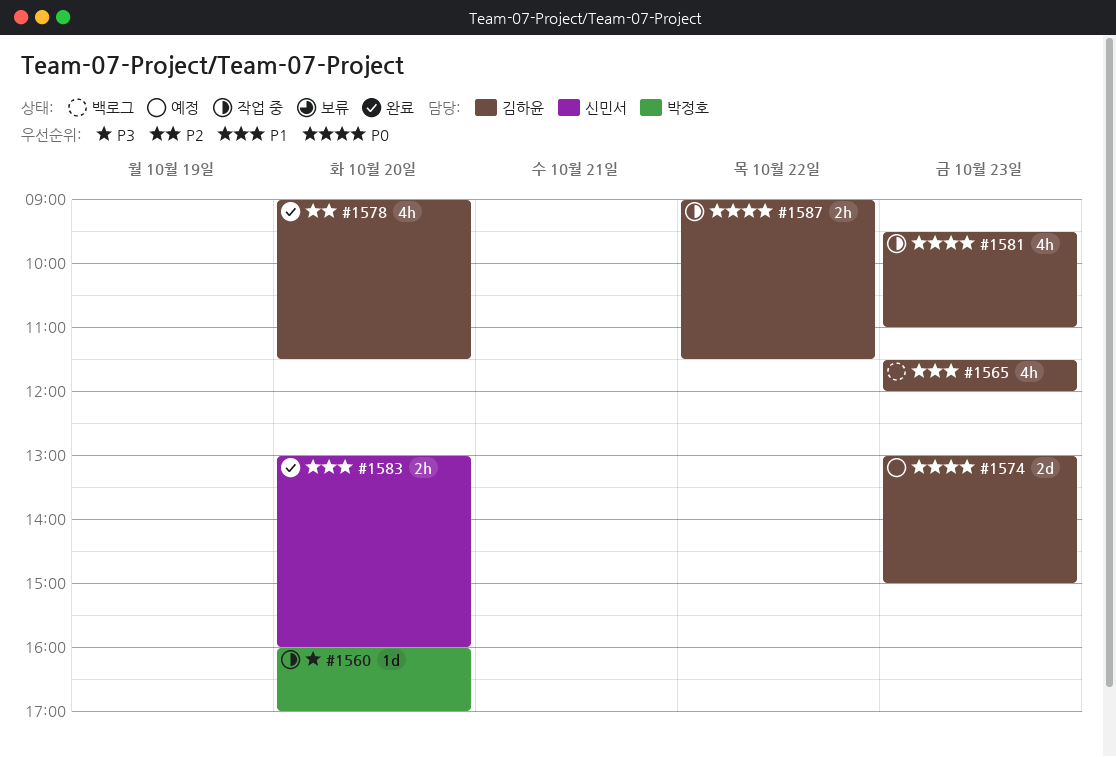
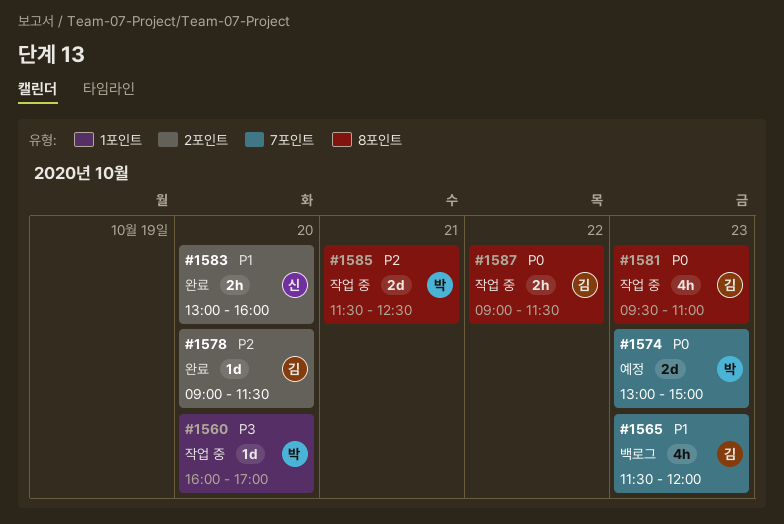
#1574, owner: 김하윤 -> 박정호
#1578, estimate: 4h -> 1d
#1585: none -> present

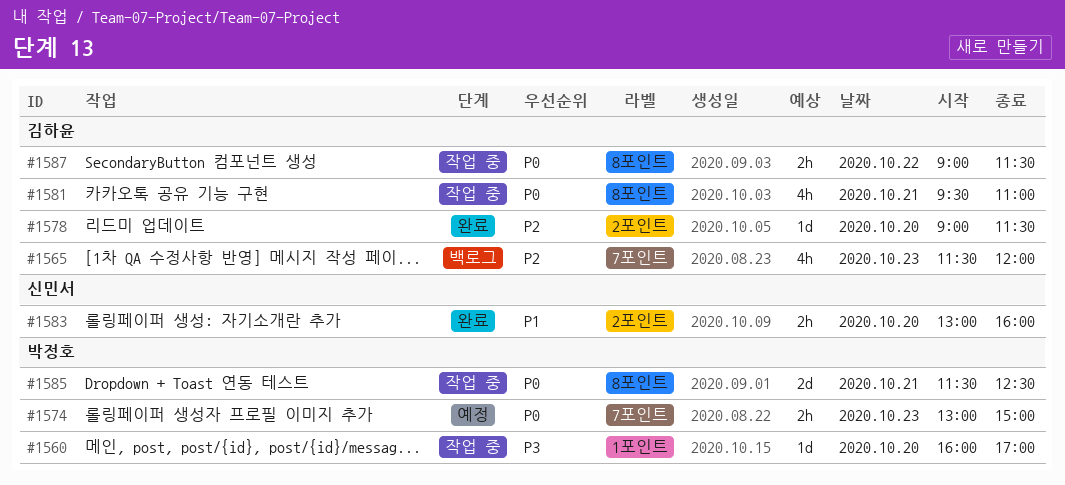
#1565, priority: P1 -> P2
#1574, estimate: 2d -> 2h
#1581, day: Oct 23 -> Oct 21
#1585, priority: P2 -> P0

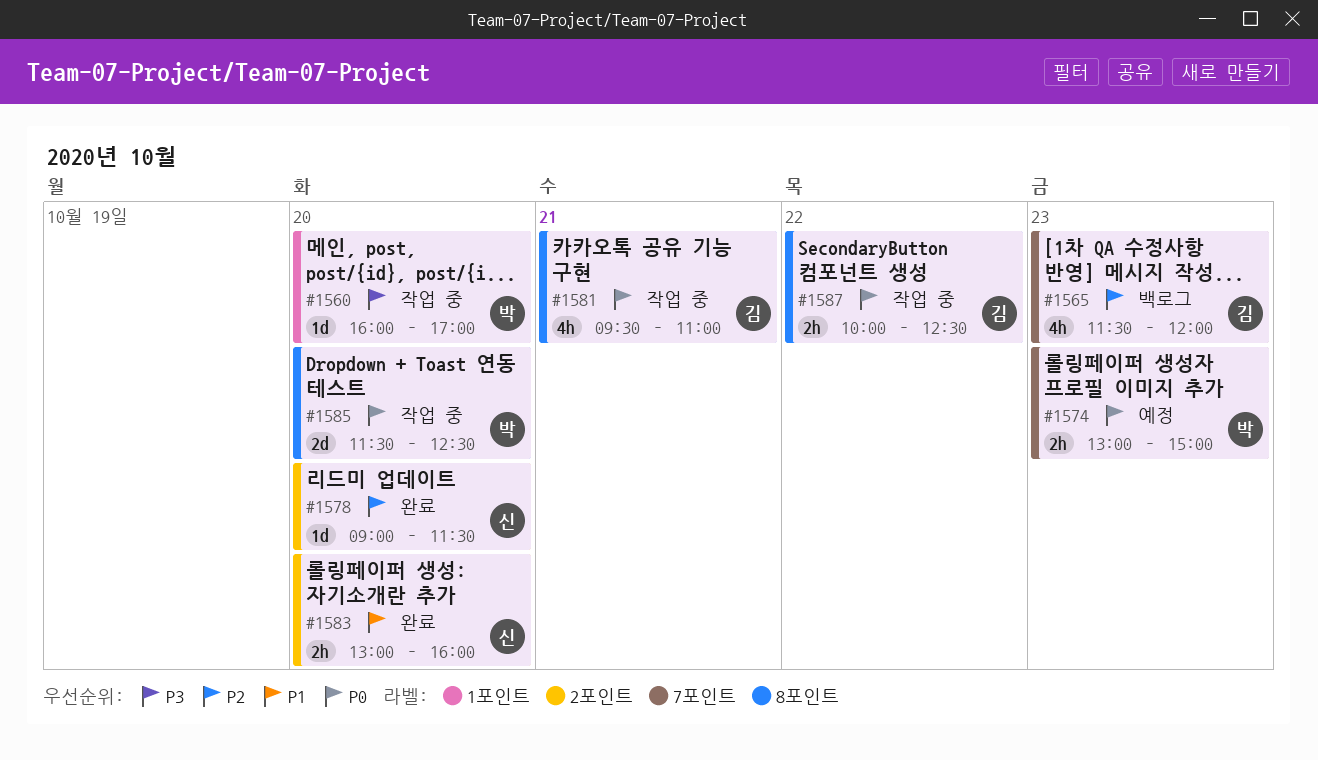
#1578, owner: 김하윤 -> 신민서
#1585, day: Oct 21 -> Oct 20
#1587, begins: 09:00 -> 10:00
#1587, ends: 11:30 -> 12:30

